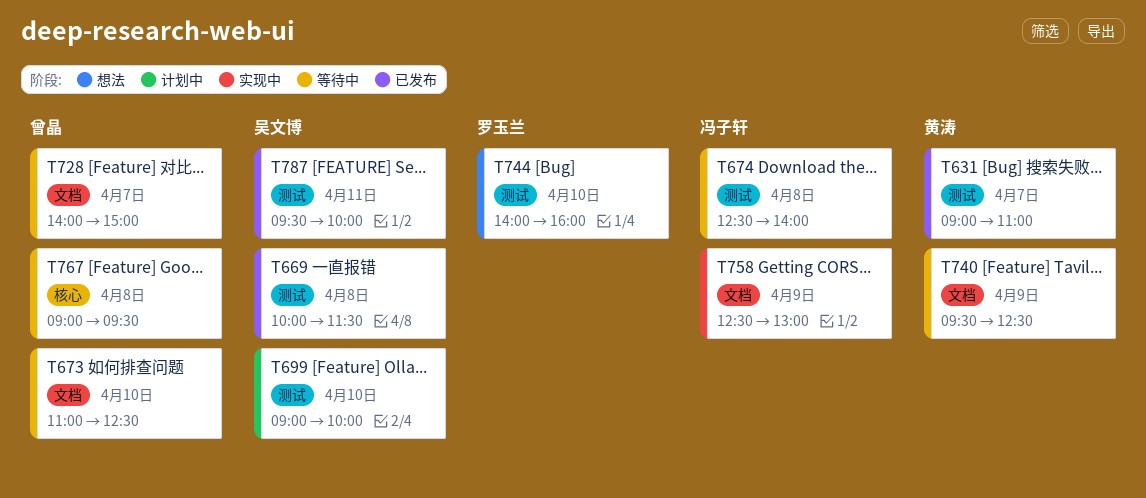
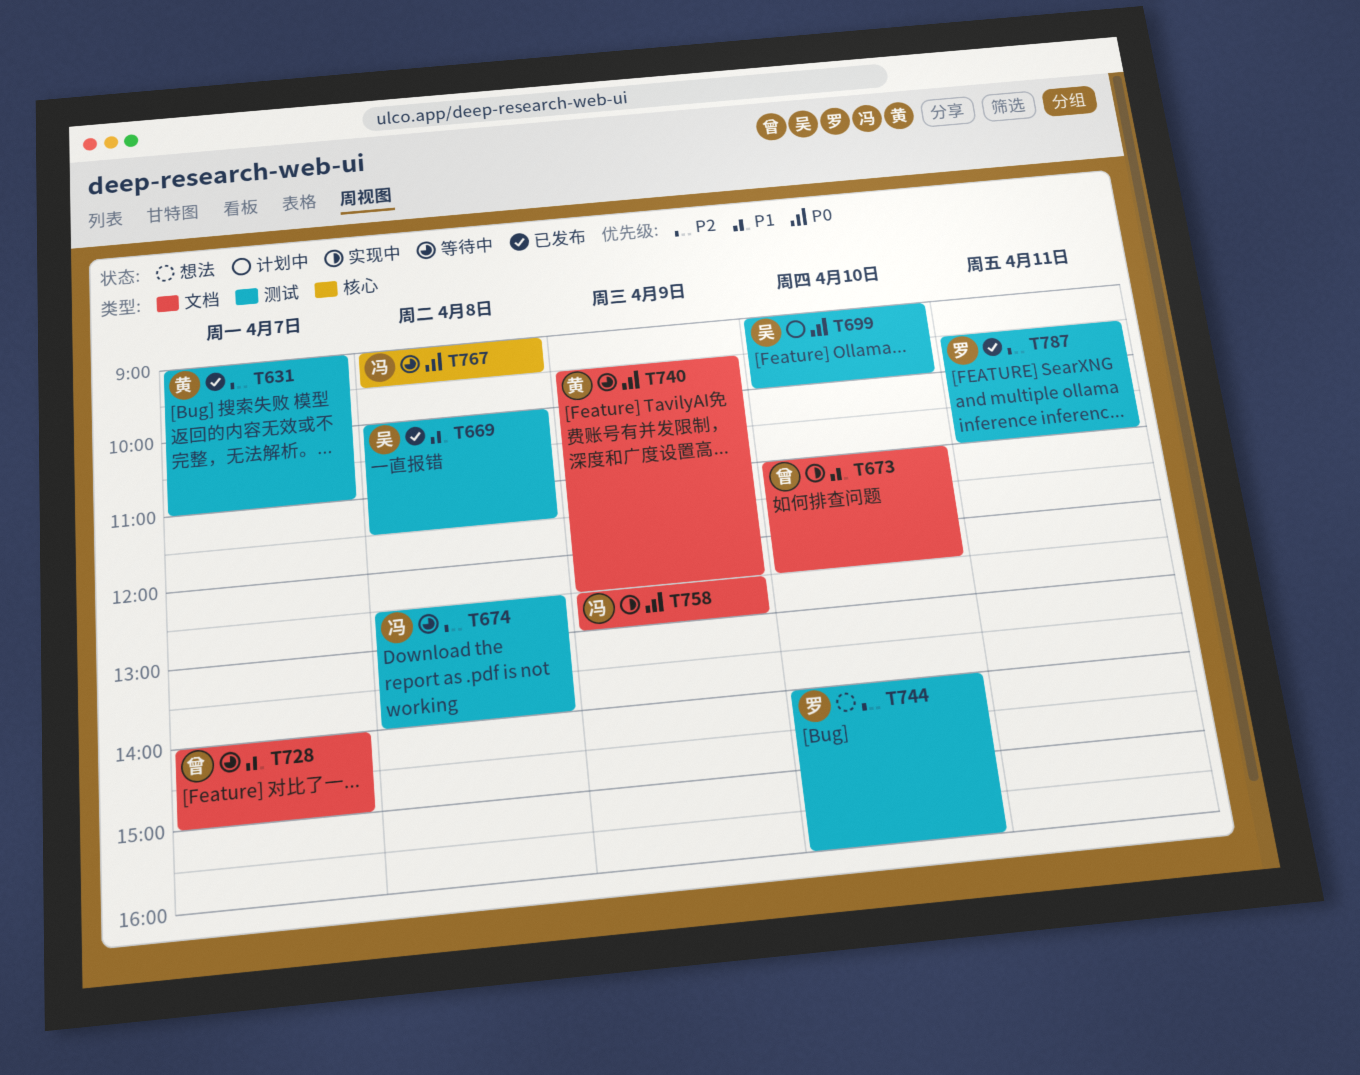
T673, status: 等待中 -> 实现中
T767, owner: 曾晶 -> 冯子轩
T787, owner: 吴文博 -> 罗玉兰
T787, ends: 10:00 -> 11:00

